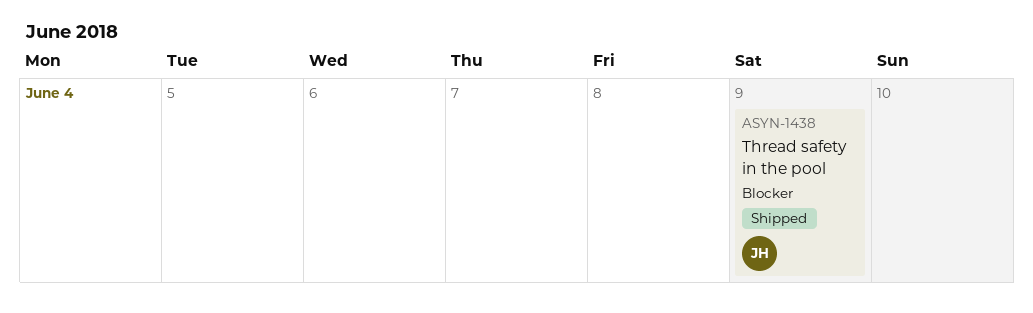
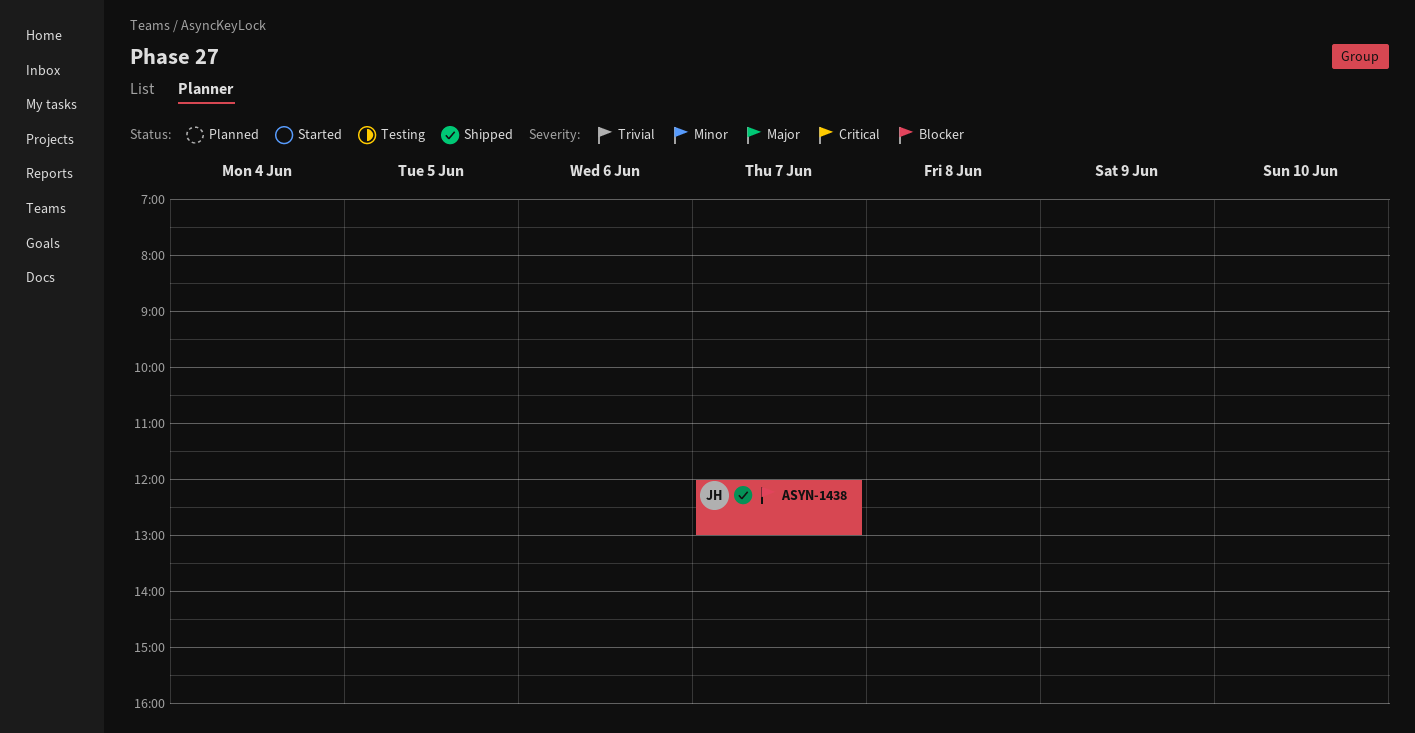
ASYN-1438, day: Jun 9 -> Jun 7

